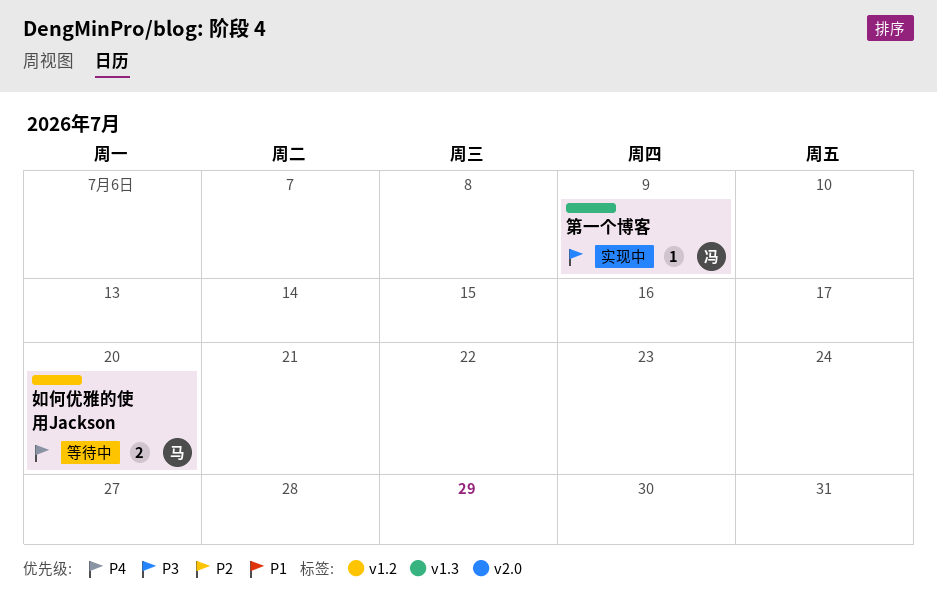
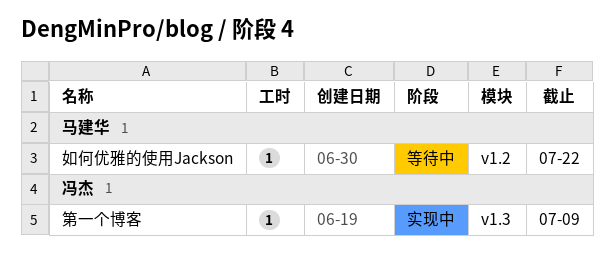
如何优雅的使用Jackson, estimate: 2 -> 1
如何优雅的使用Jackson, due: Jul 20 -> Jul 22

